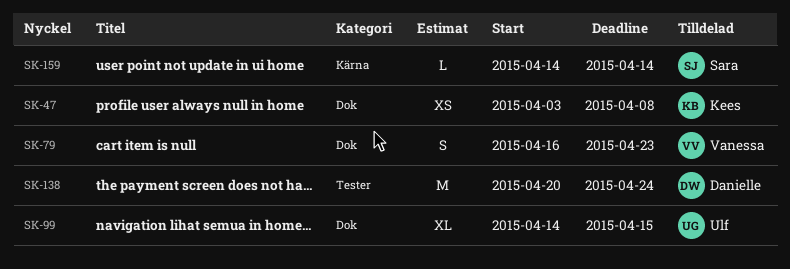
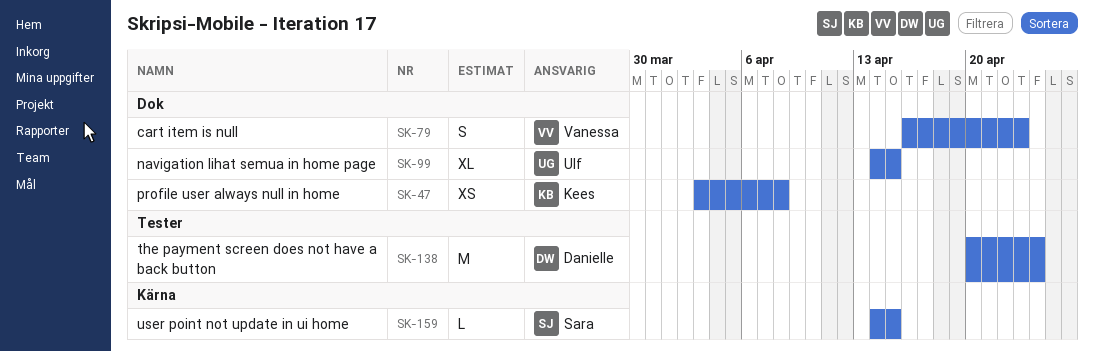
SK-159, due: Apr 14 -> Apr 15

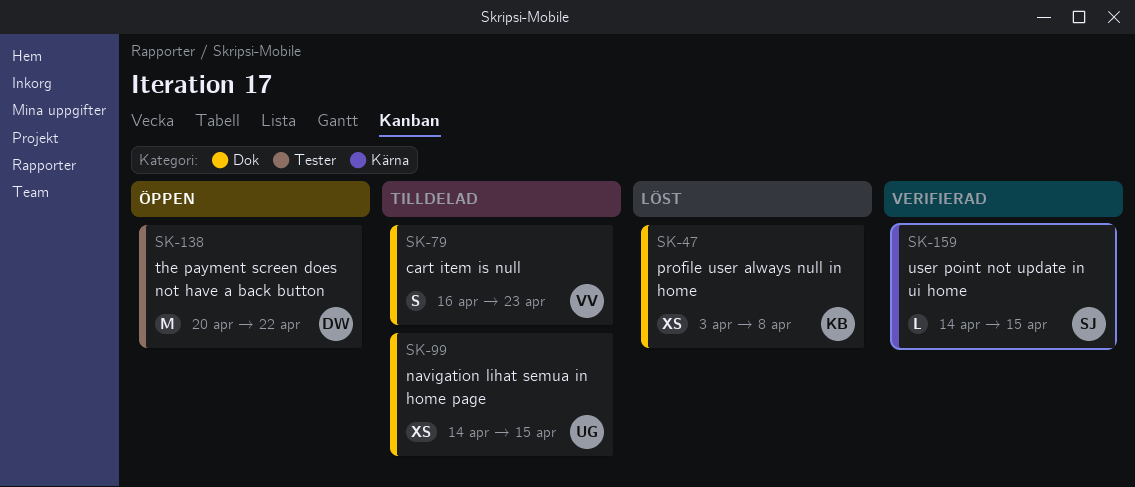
SK-99, estimate: XL -> XS
SK-138, due: Apr 24 -> Apr 22

